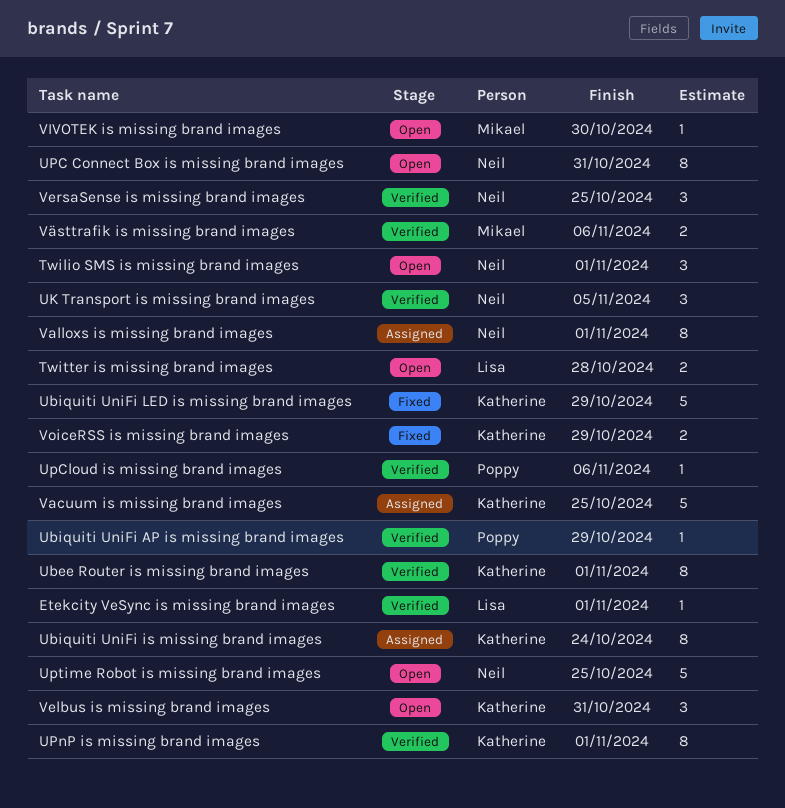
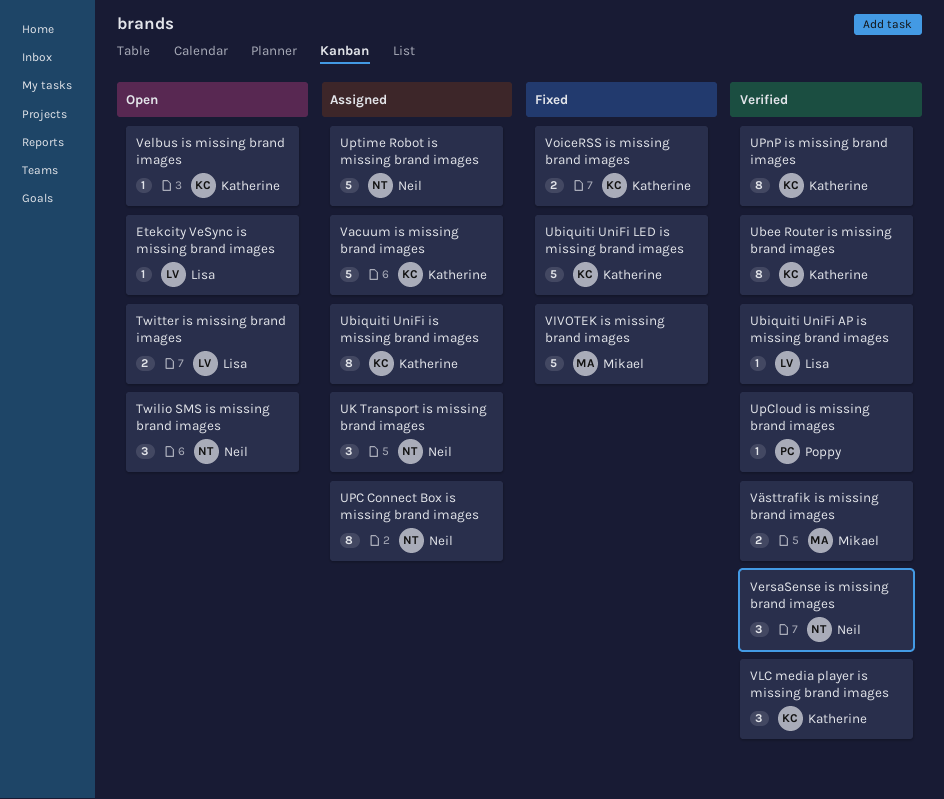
Etekcity VeSync is missing brand images, status: Verified -> Open
Ubiquiti UniFi AP is missing brand images, owner: Poppy -> Lisa
UK Transport is missing brand images, status: Verified -> Assigned
UPC Connect Box is missing brand images, status: Open -> Assigned
Uptime Robot is missing brand images, status: Open -> Assigned
Valloxs is missing brand images: present -> none
Velbus is missing brand images, estimate: 3 -> 1
VIVOTEK is missing brand images, status: Open -> Fixed
VIVOTEK is missing brand images, estimate: 1 -> 5
VLC media player is missing brand images: none -> present

